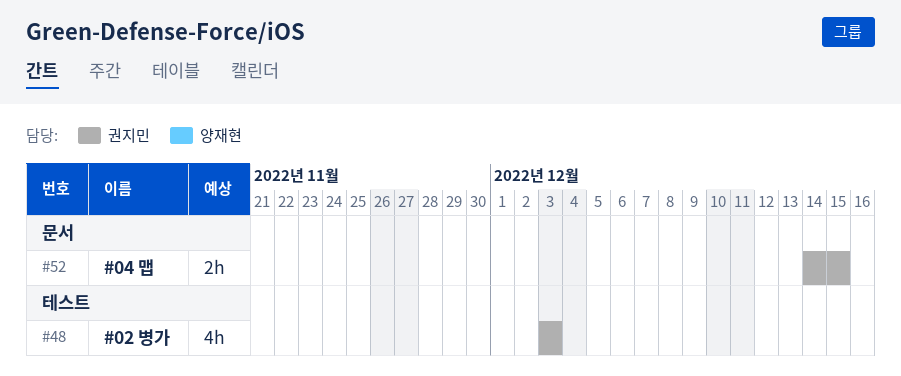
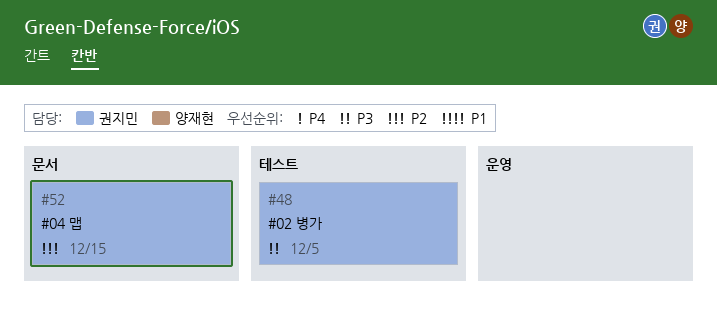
#48, due: Dec 3 -> Dec 5

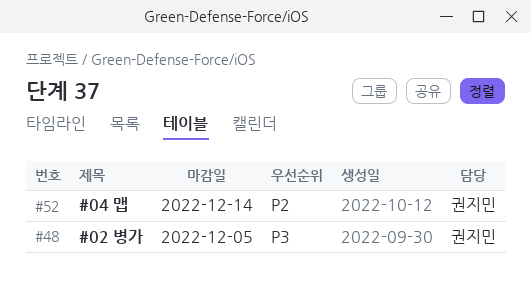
#52, due: Dec 15 -> Dec 14

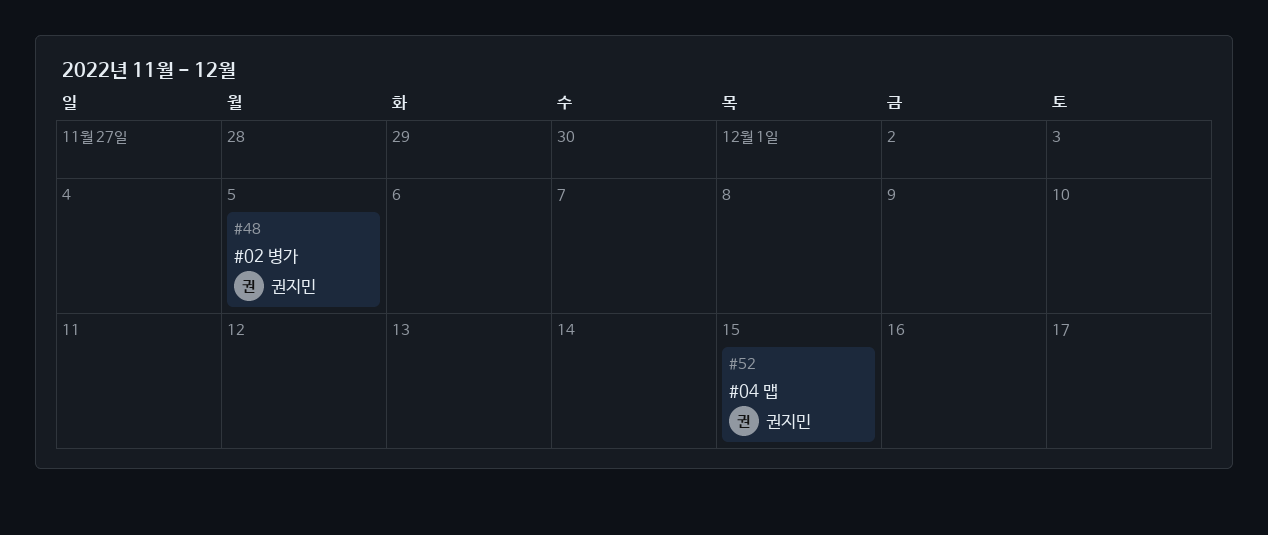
#52, due: Dec 14 -> Dec 15

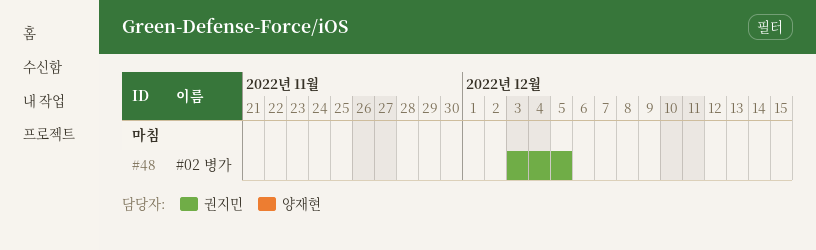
#52: present -> none

